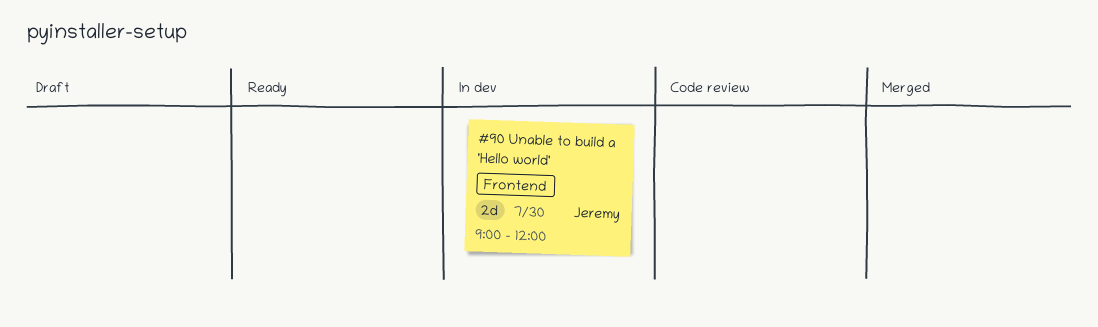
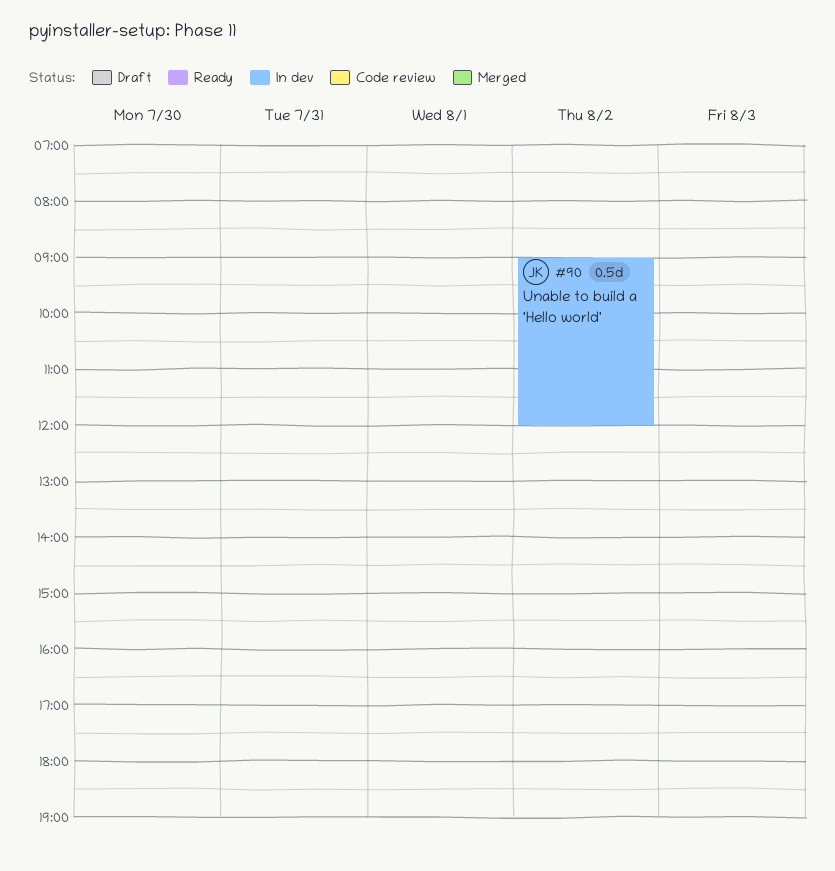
#90, estimate: 2d -> 0.5d
#90, day: Jul 30 -> Aug 2

